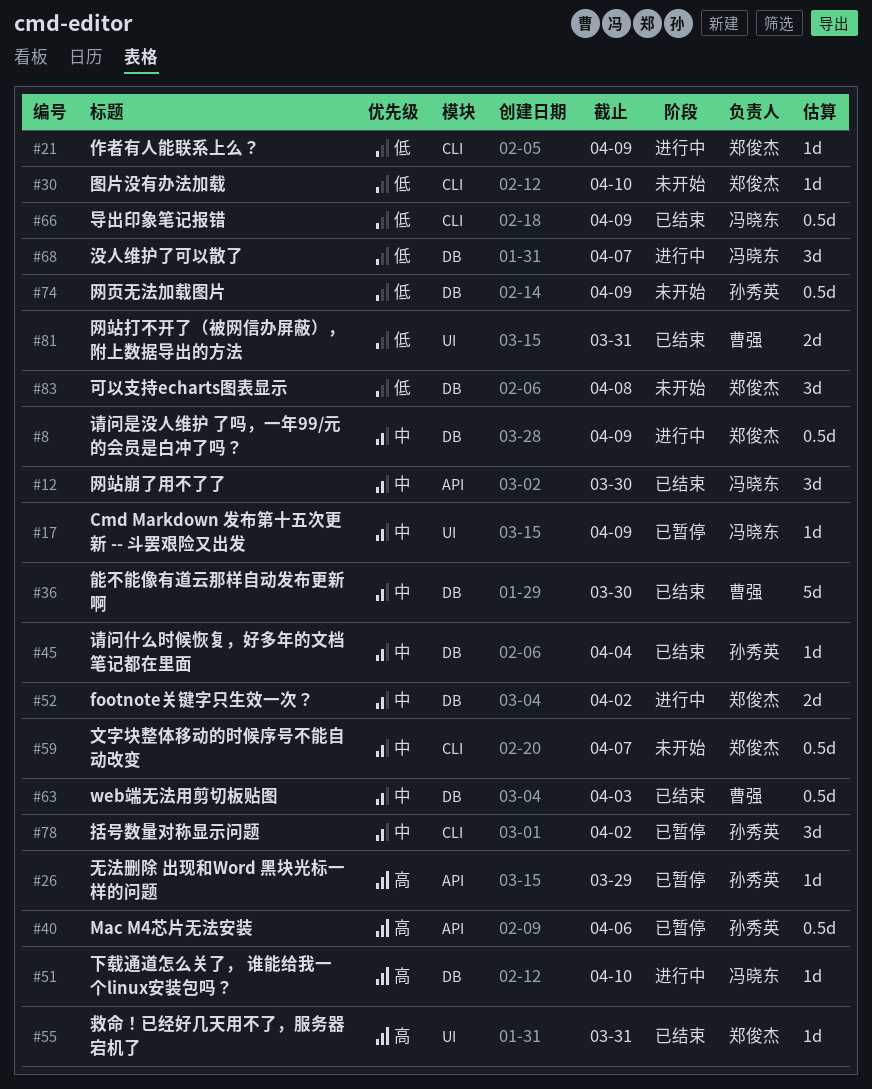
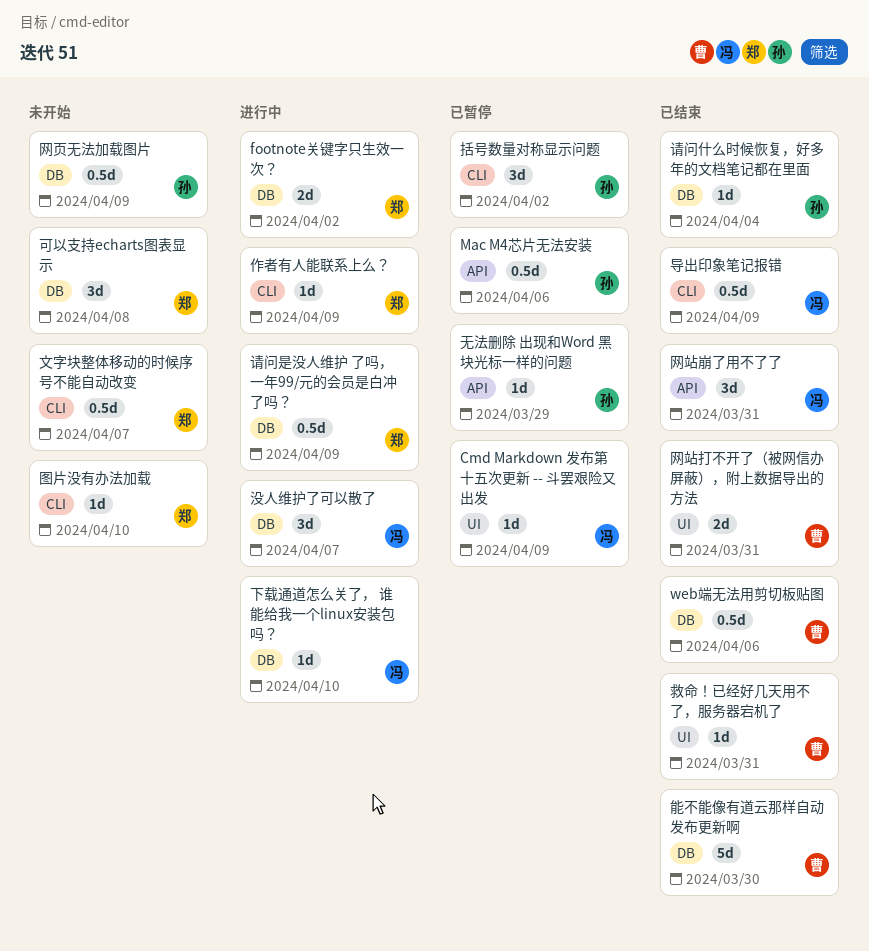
web端无法用剪切板贴图, due: Apr 3 -> Apr 6
救命！已经好几天用不了，服务器宕机了, owner: 郑俊杰 -> 曹强
网站崩了用不了了, due: Mar 30 -> Mar 31

